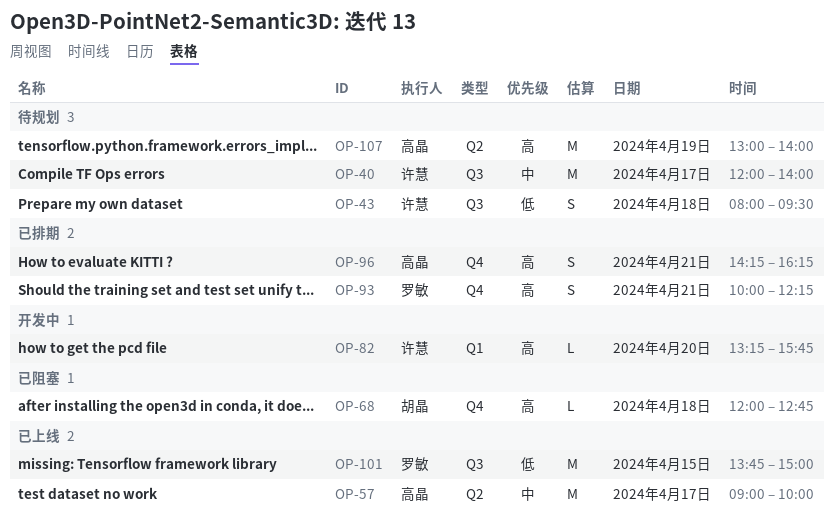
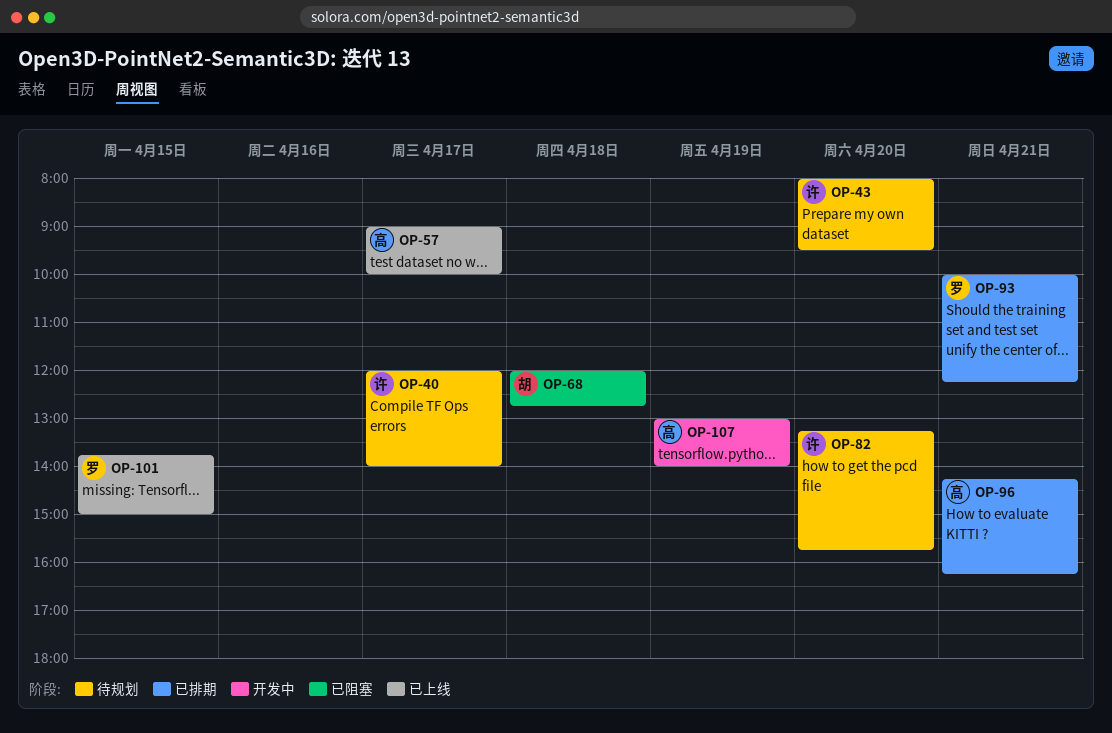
OP-43, day: Apr 18 -> Apr 20
OP-82, status: 开发中 -> 待规划
OP-107, status: 待规划 -> 开发中

